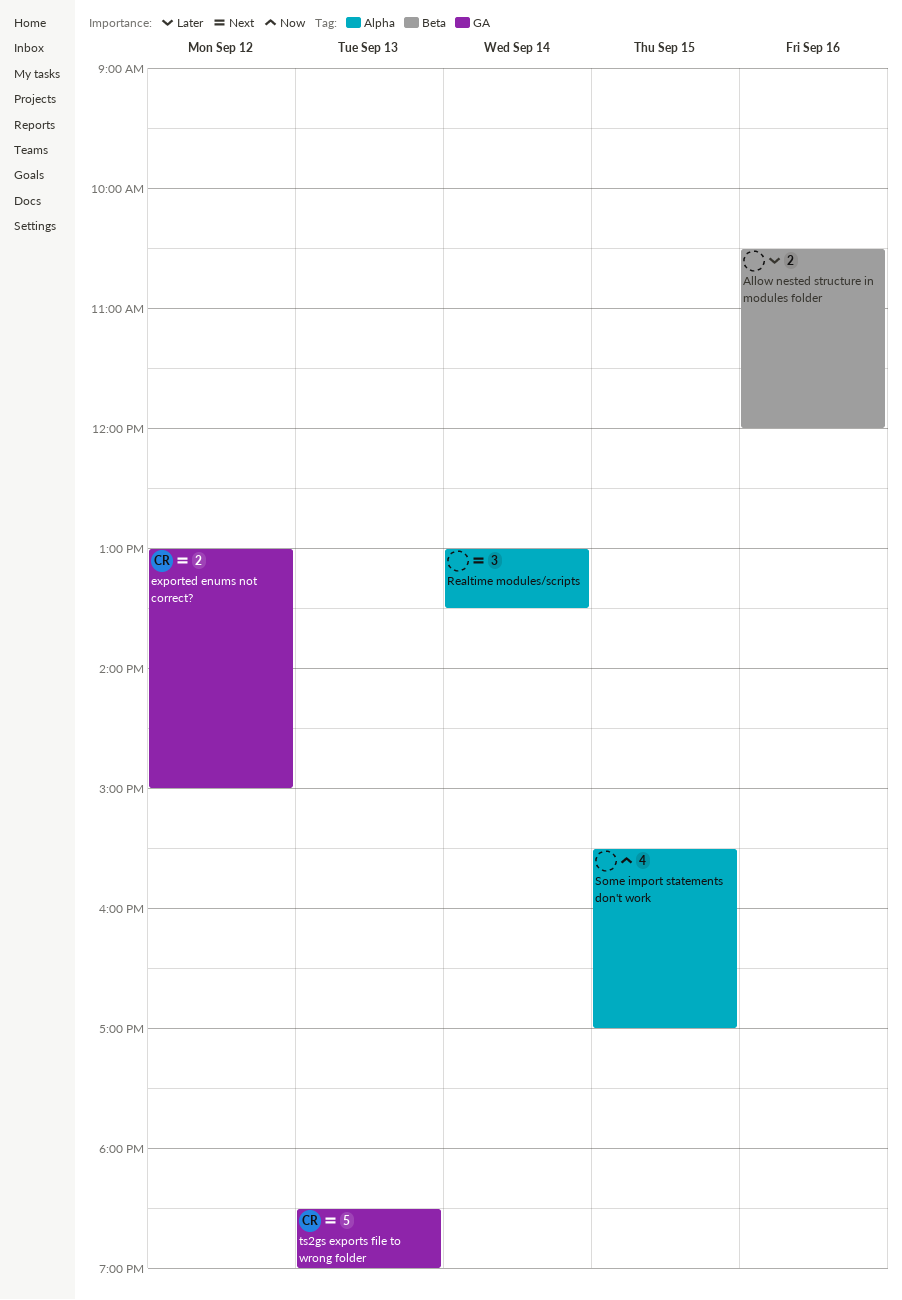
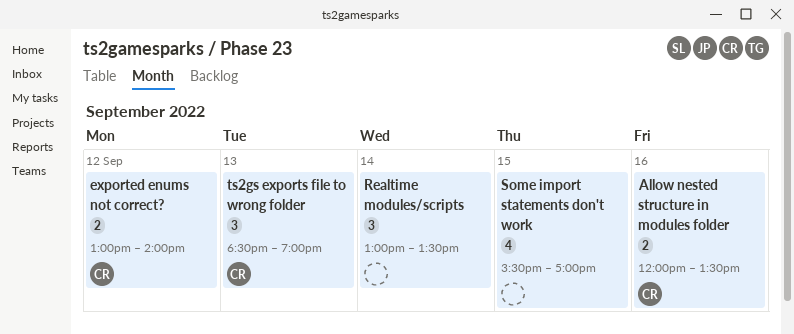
Allow nested structure in modules folder, owner: none -> CR
Allow nested structure in modules folder, begins: 10:30 -> 12:00
Allow nested structure in modules folder, ends: 12:00 -> 13:30
exported enums not correct?, ends: 15:00 -> 14:00
ts2gs exports file to wrong folder, estimate: 5 -> 3

